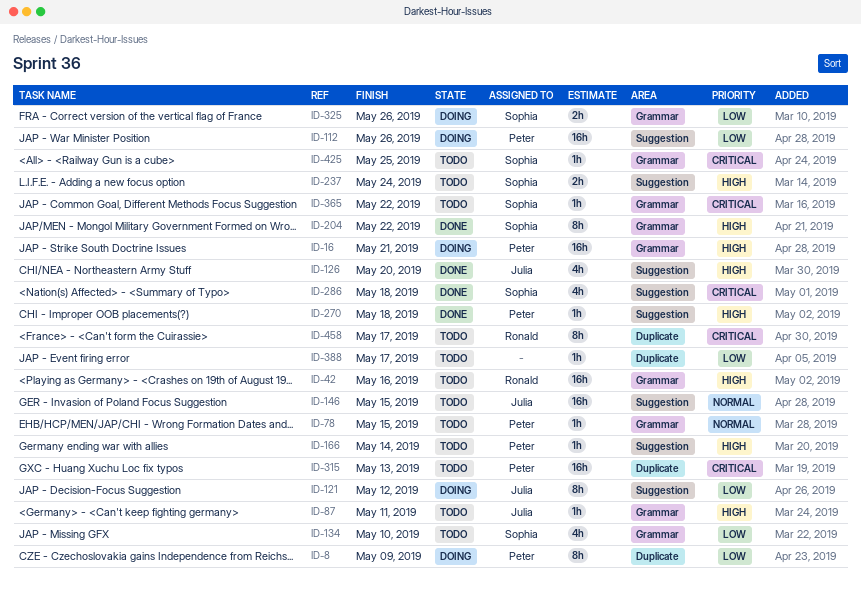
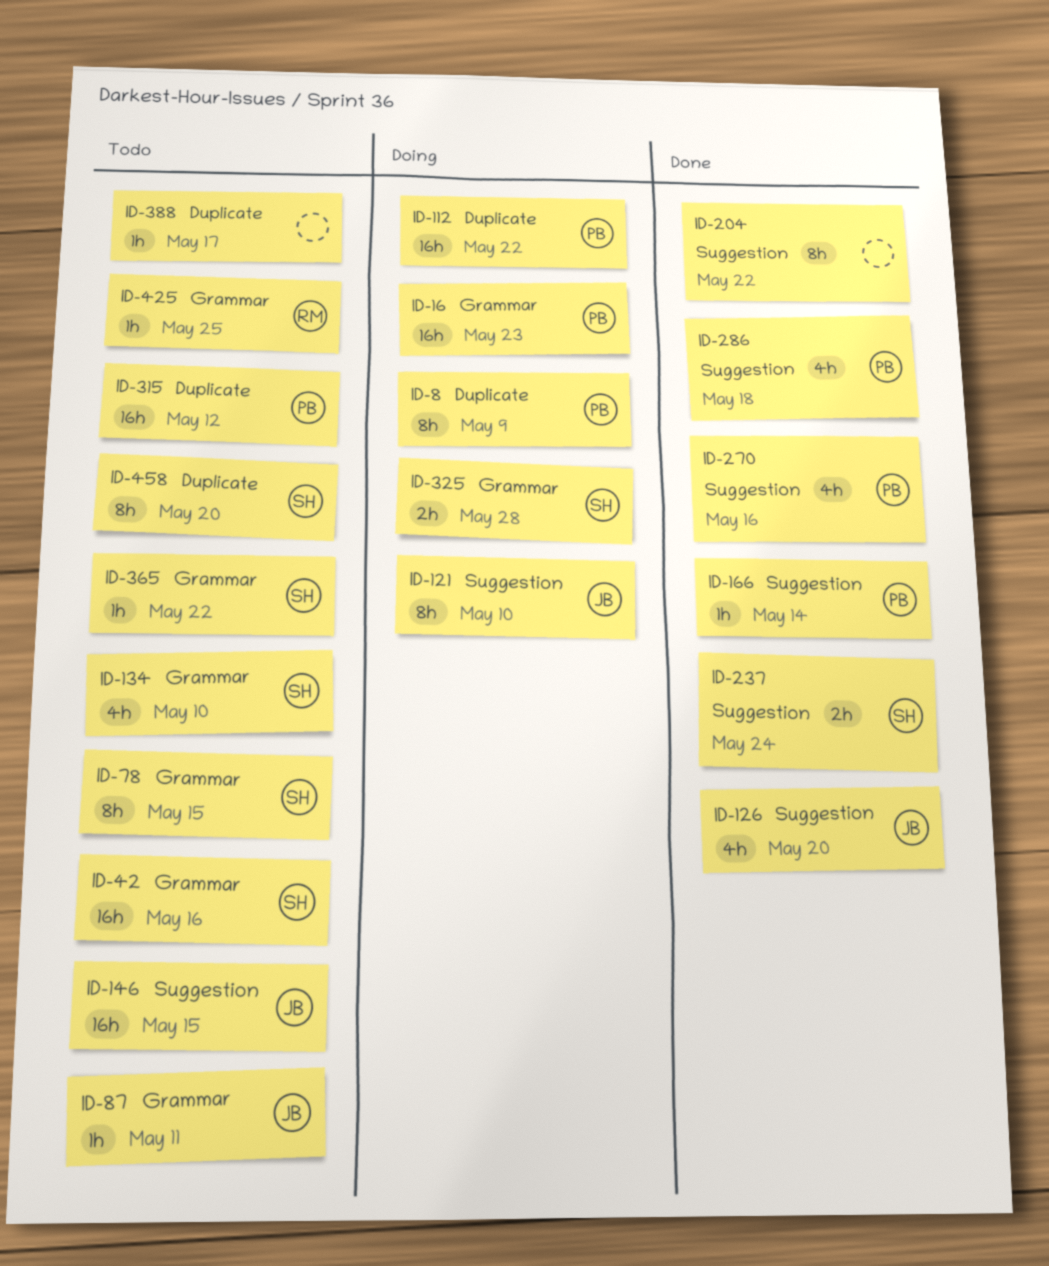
ID-16, due: May 21 -> May 23
ID-42, owner: Ronald -> Sophia
ID-78, owner: Peter -> Sophia
ID-78, estimate: 1h -> 8h
ID-112, label: Suggestion -> Duplicate
ID-112, due: May 26 -> May 22
ID-121, due: May 12 -> May 10
ID-166, status: Todo -> Done
ID-204, owner: Sophia -> none
ID-204, label: Grammar -> Suggestion
ID-237, status: Todo -> Done
ID-270, estimate: 1h -> 4h
ID-270, due: May 18 -> May 16
ID-286, owner: Sophia -> Peter
ID-315, due: May 13 -> May 12
ID-325, due: May 26 -> May 28
ID-425, owner: Sophia -> Ronald
ID-458, owner: Ronald -> Sophia
ID-458, due: May 17 -> May 20

